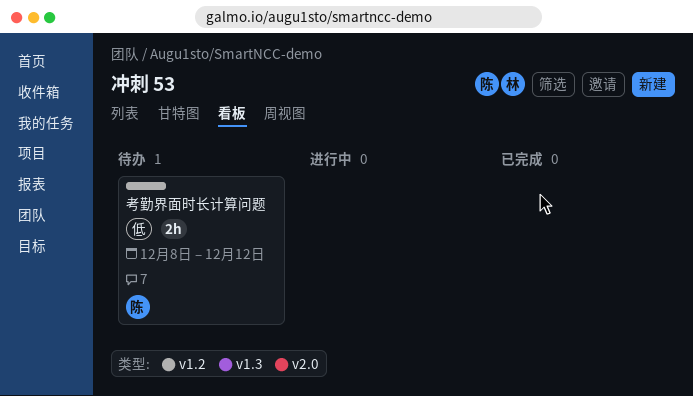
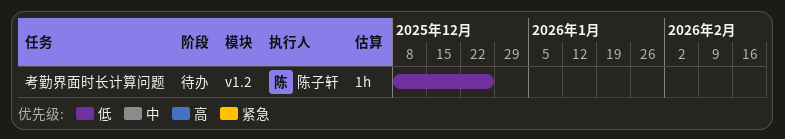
考勤界面时长计算问题, estimate: 2h -> 1h
考勤界面时长计算问题, due: Dec 12 -> Dec 26

